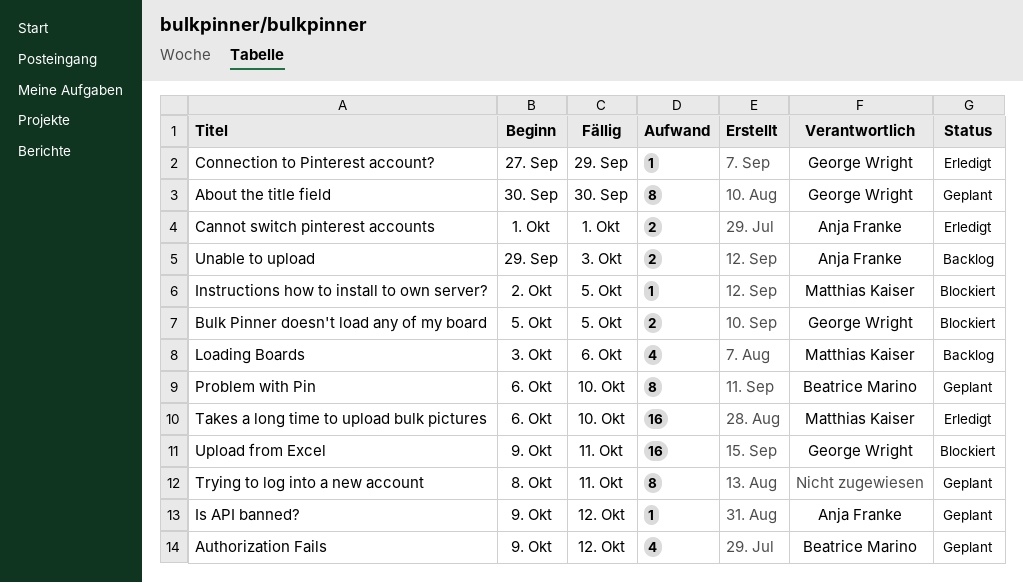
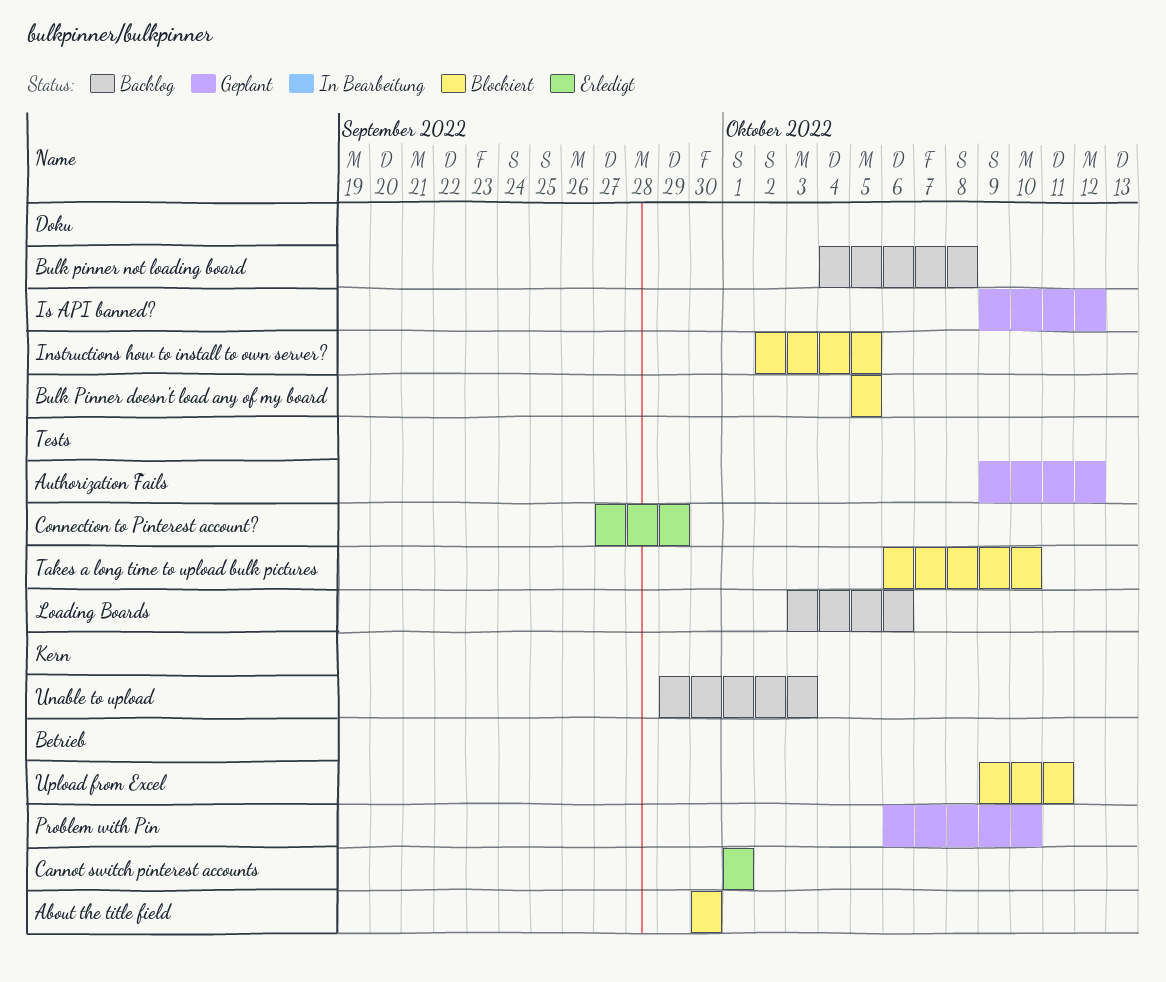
About the title field, status: Geplant -> Blockiert
Bulk pinner not loading board: none -> present
Takes a long time to upload bulk pictures, status: Erledigt -> Blockiert
Trying to log into a new account: present -> none

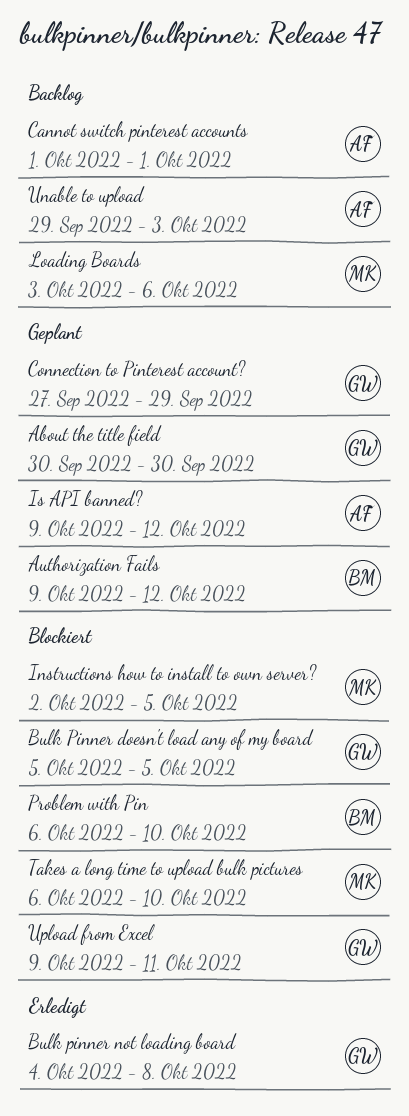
About the title field, status: Blockiert -> Geplant
Bulk pinner not loading board, status: Backlog -> Erledigt
Cannot switch pinterest accounts, status: Erledigt -> Backlog
Connection to Pinterest account?, status: Erledigt -> Geplant
Problem with Pin, status: Geplant -> Blockiert

